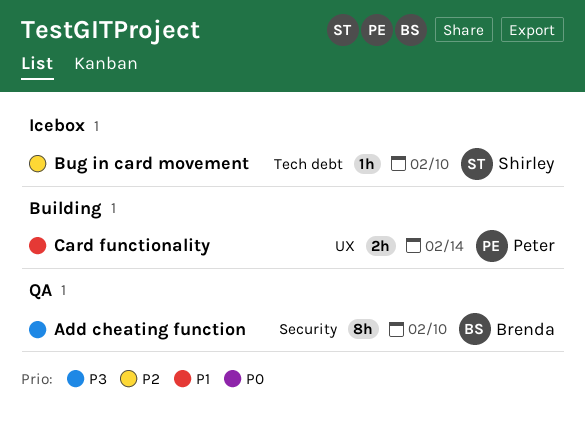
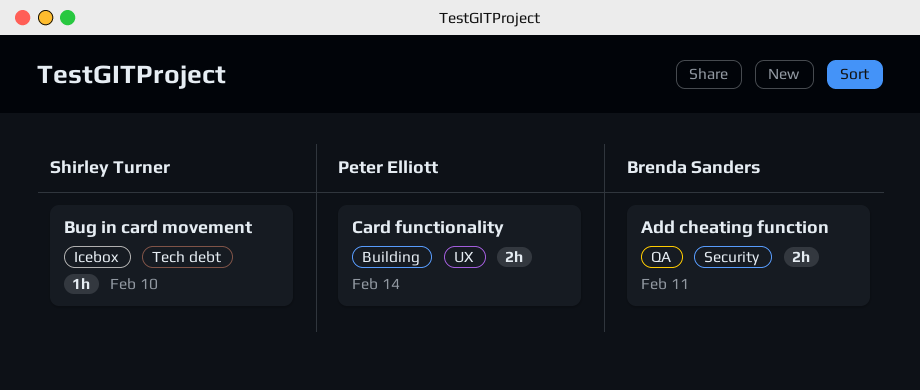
Add cheating function, estimate: 8h -> 2h
Add cheating function, due: Feb 10 -> Feb 11

